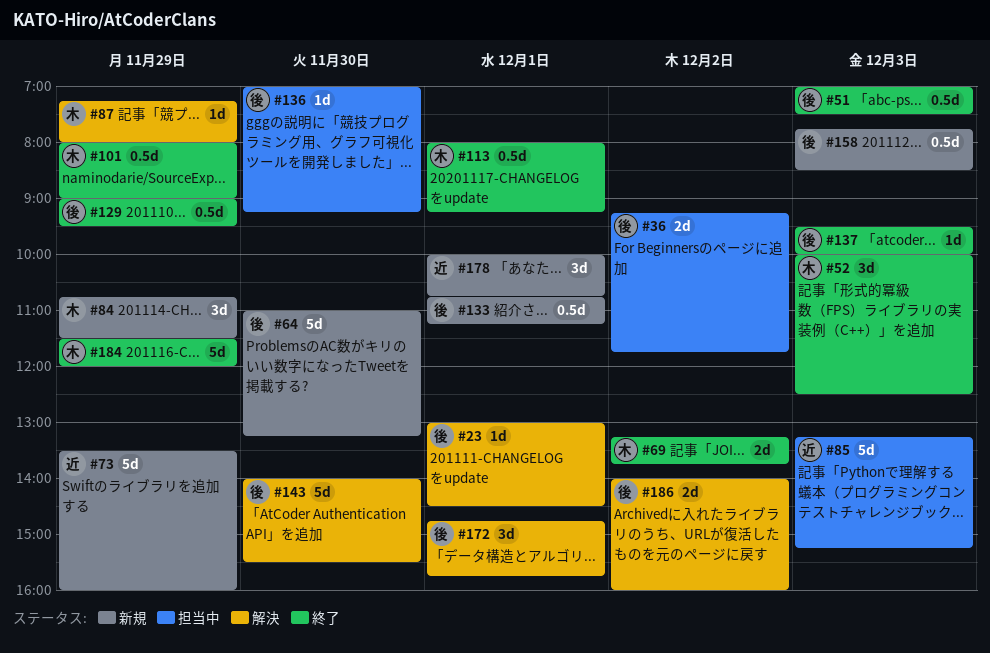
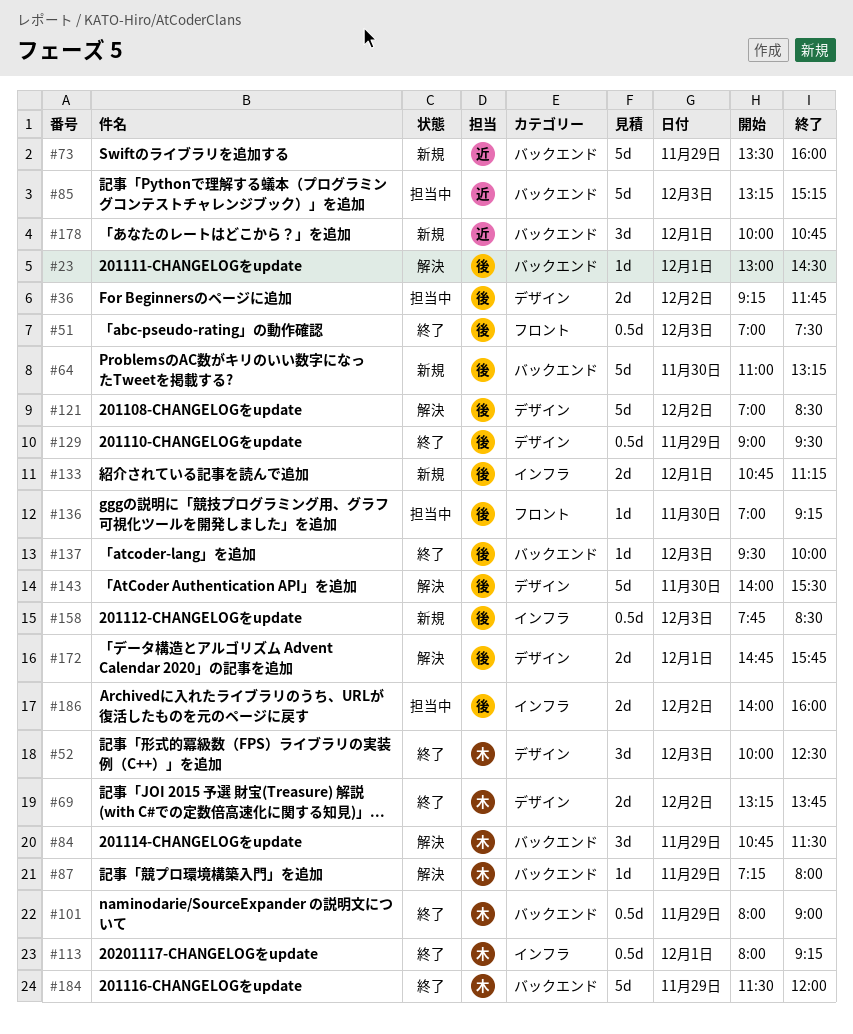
#84, status: 新規 -> 解決
#121: none -> present
#133, estimate: 0.5d -> 2d
#172, estimate: 3d -> 2d
#186, status: 解決 -> 担当中

